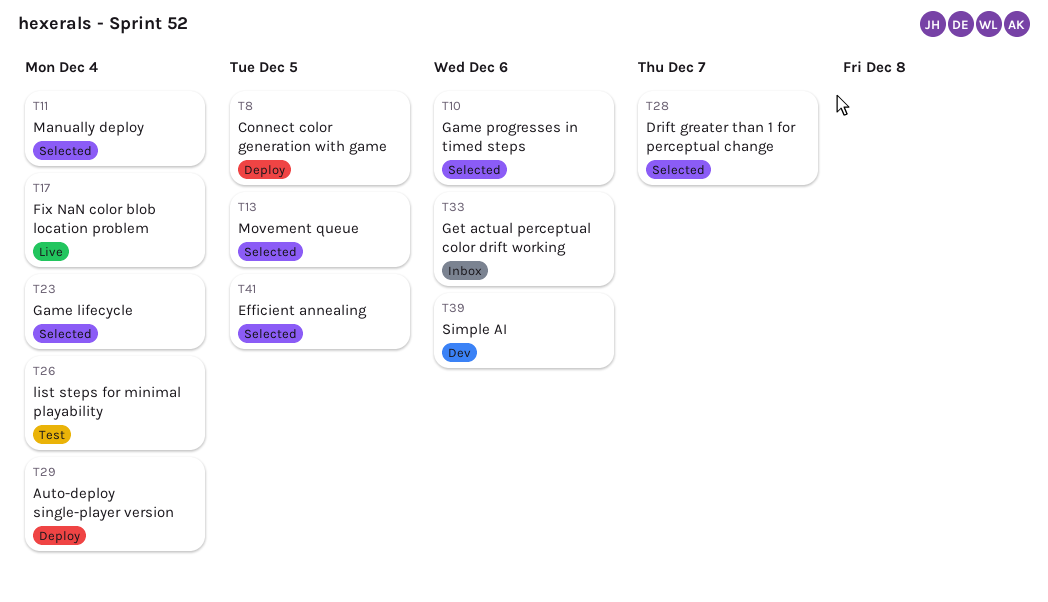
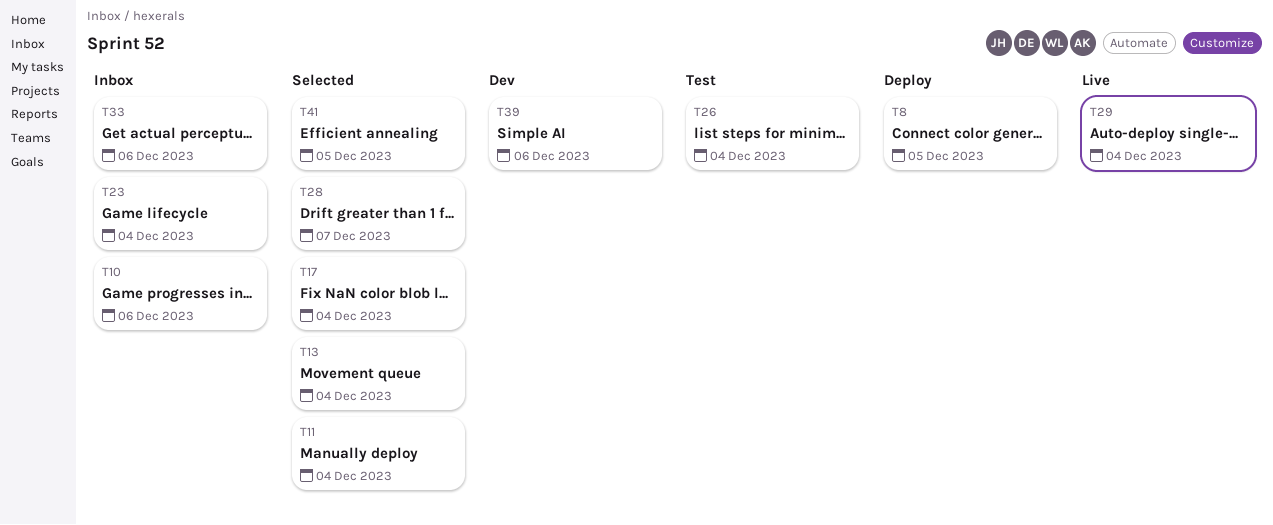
T10, status: Selected -> Inbox
T13, due: Dec 5 -> Dec 4
T17, status: Live -> Selected
T23, status: Selected -> Inbox
T29, status: Deploy -> Live

